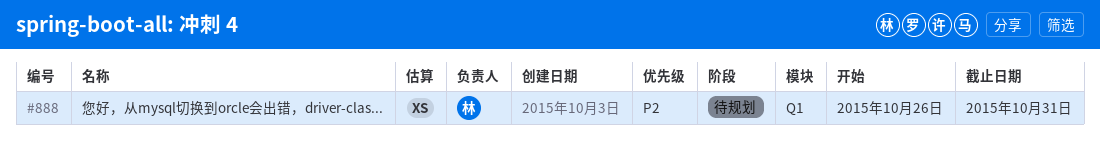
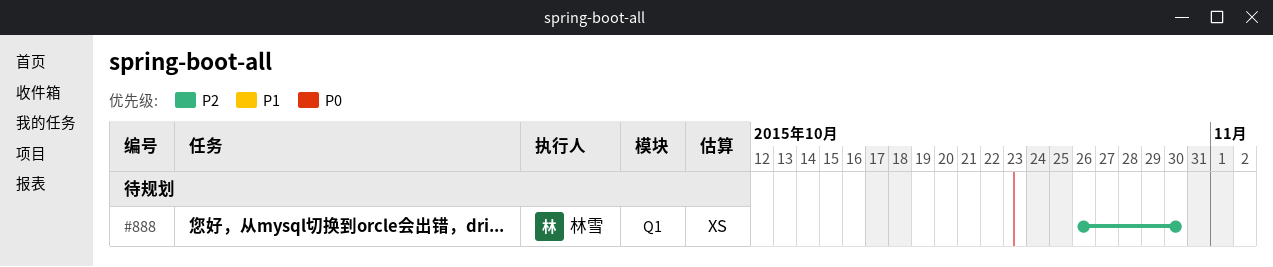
#888, due: Oct 31 -> Oct 30

